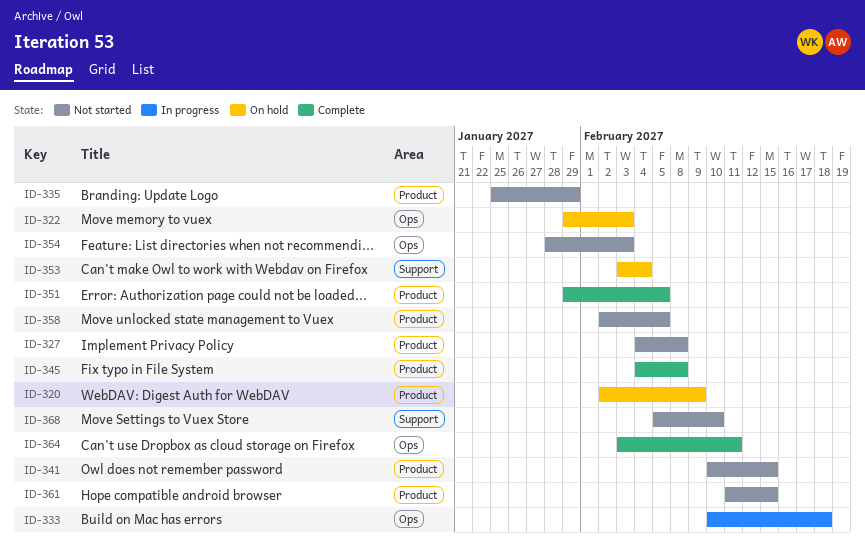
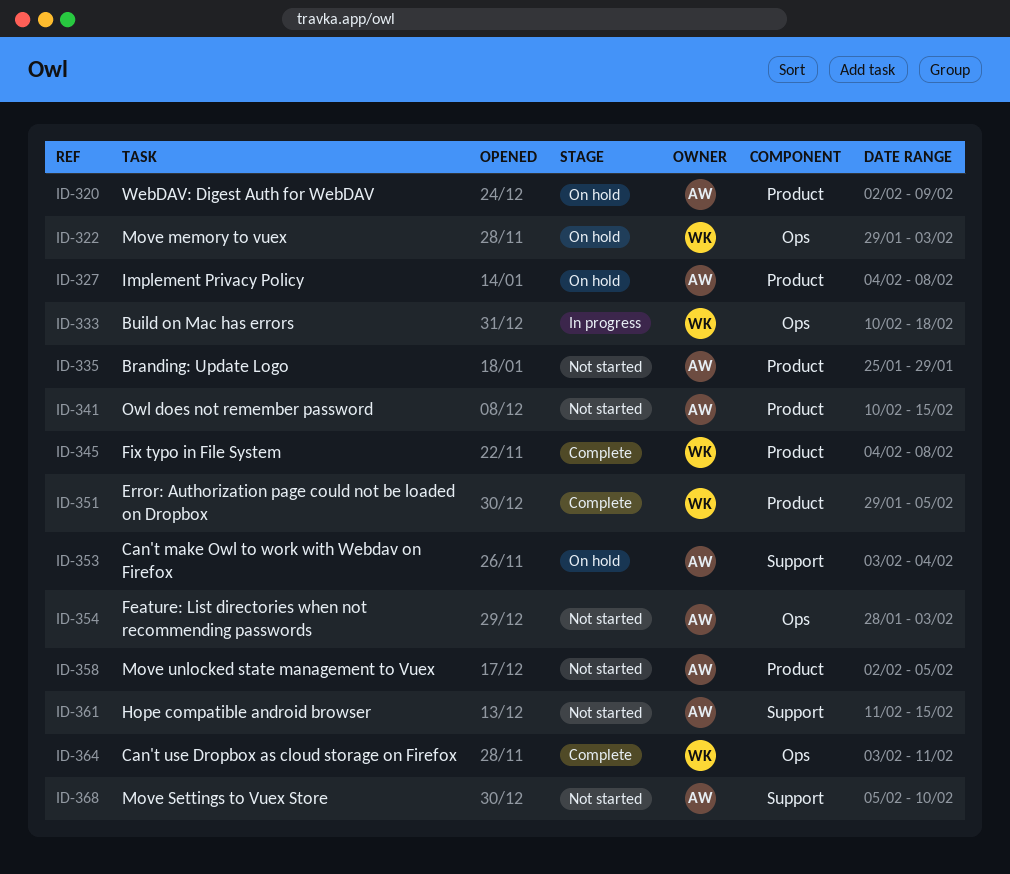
ID-327, status: Not started -> On hold
ID-361, label: Product -> Support

